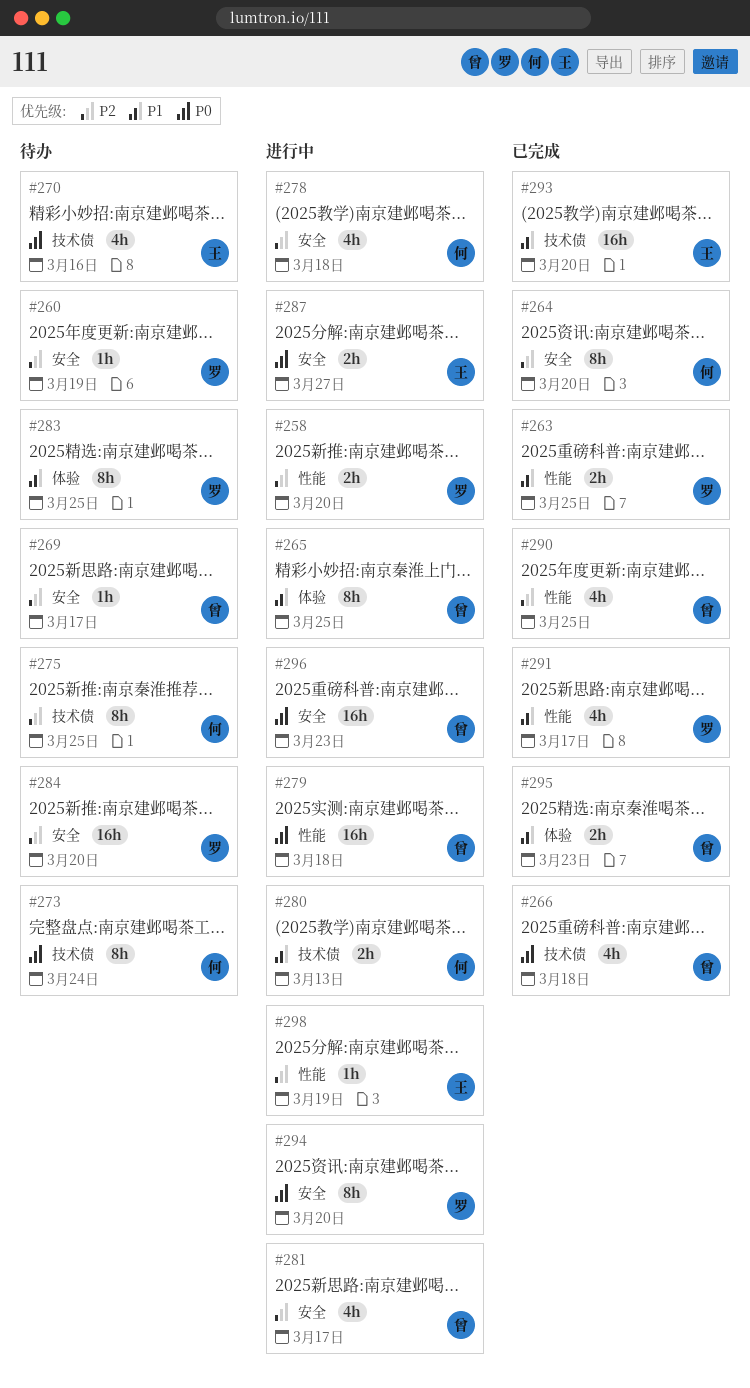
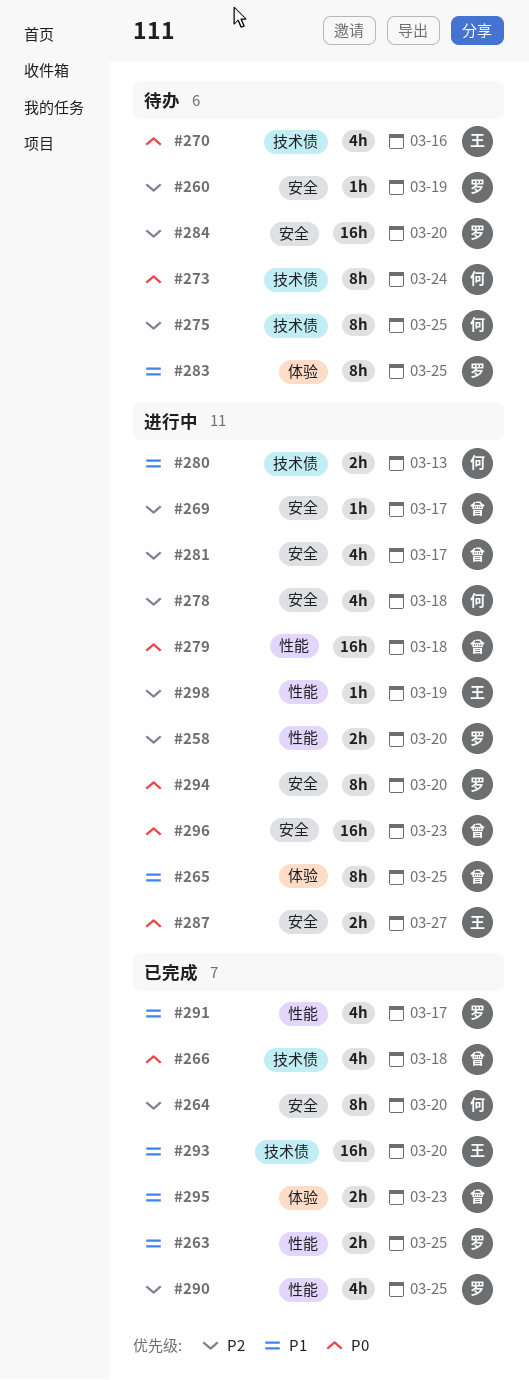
#269, status: 待办 -> 进行中
#290, owner: 曾 -> 罗

